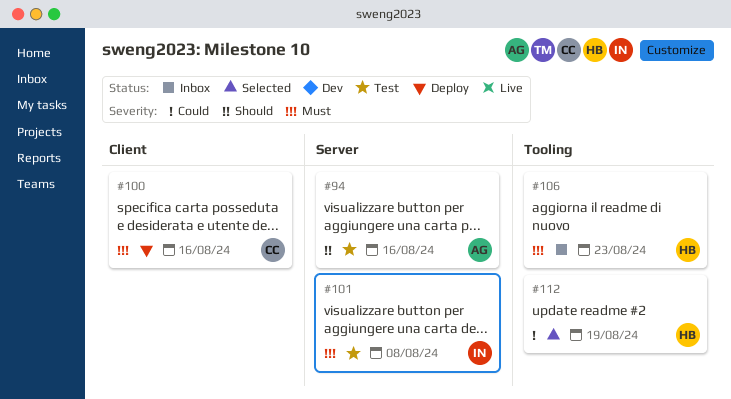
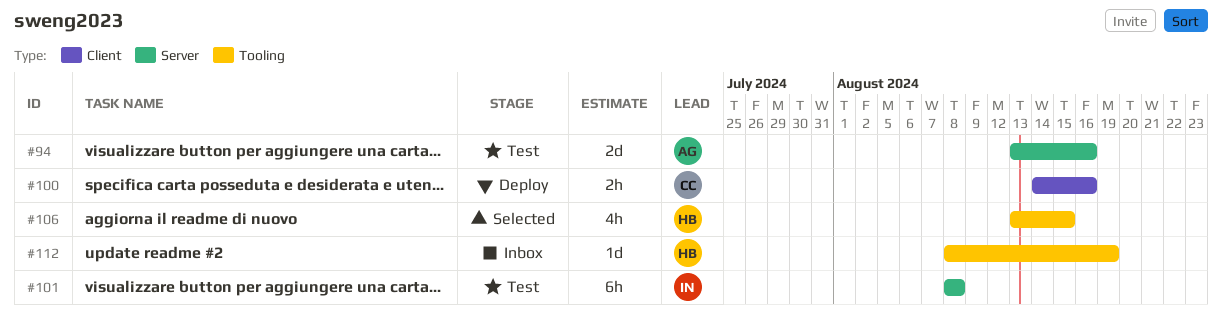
#106, status: Inbox -> Selected
#106, due: Aug 23 -> Aug 15
#112, status: Selected -> Inbox

